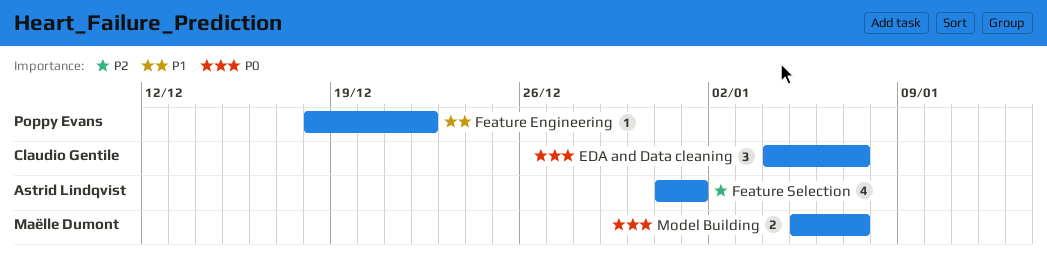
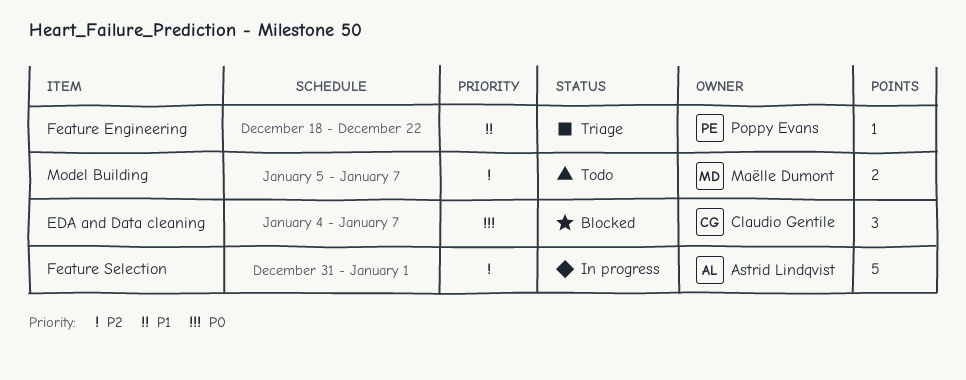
Feature Selection, estimate: 4 -> 5
Model Building, priority: P0 -> P2

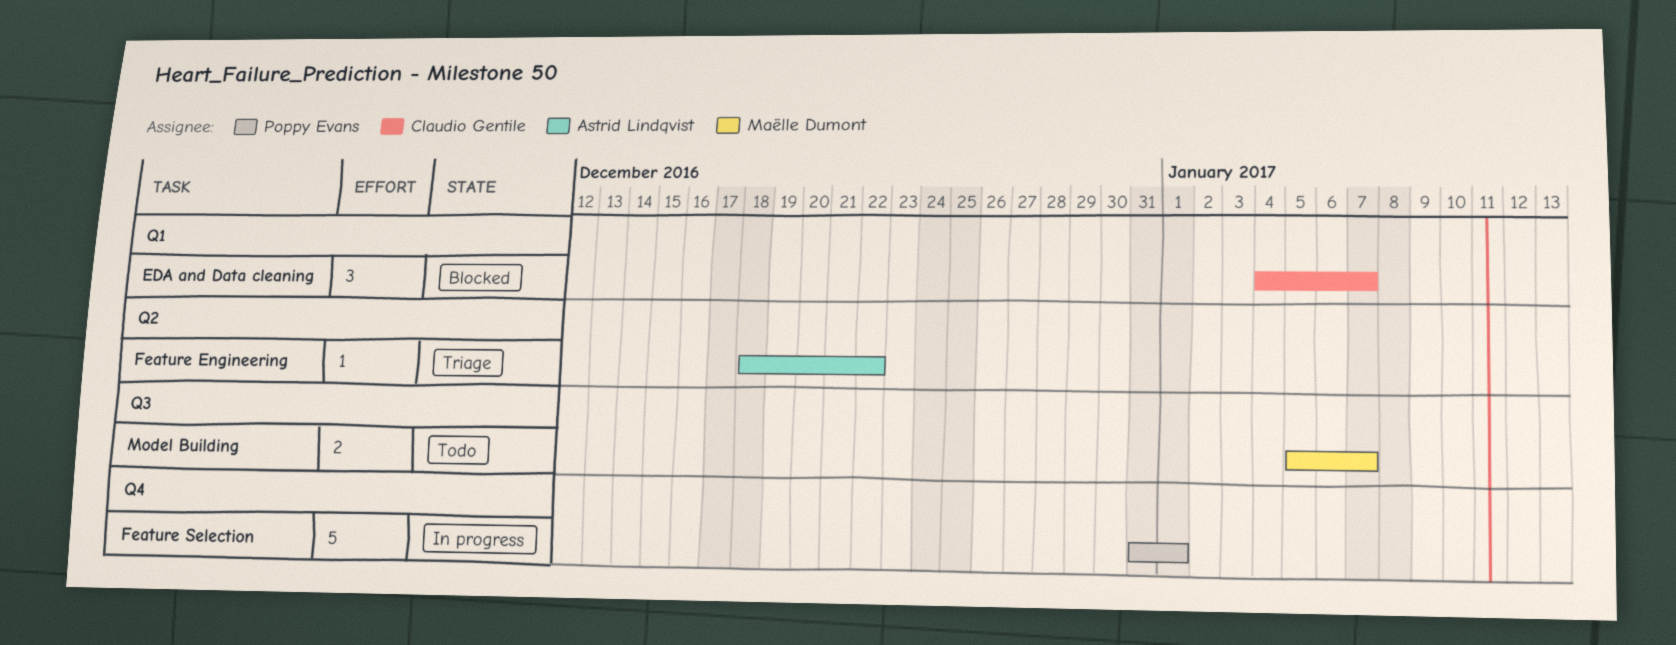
Feature Engineering, owner: Poppy Evans -> Astrid Lindqvist
Feature Selection, owner: Astrid Lindqvist -> Poppy Evans

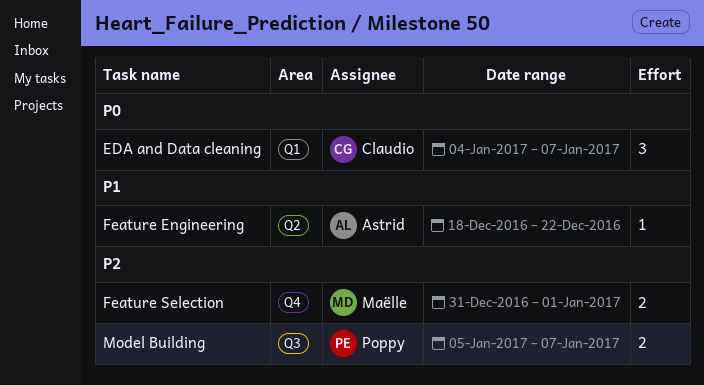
Feature Selection, owner: Poppy Evans -> Maëlle Dumont
Feature Selection, estimate: 5 -> 2
Model Building, owner: Maëlle Dumont -> Poppy Evans

